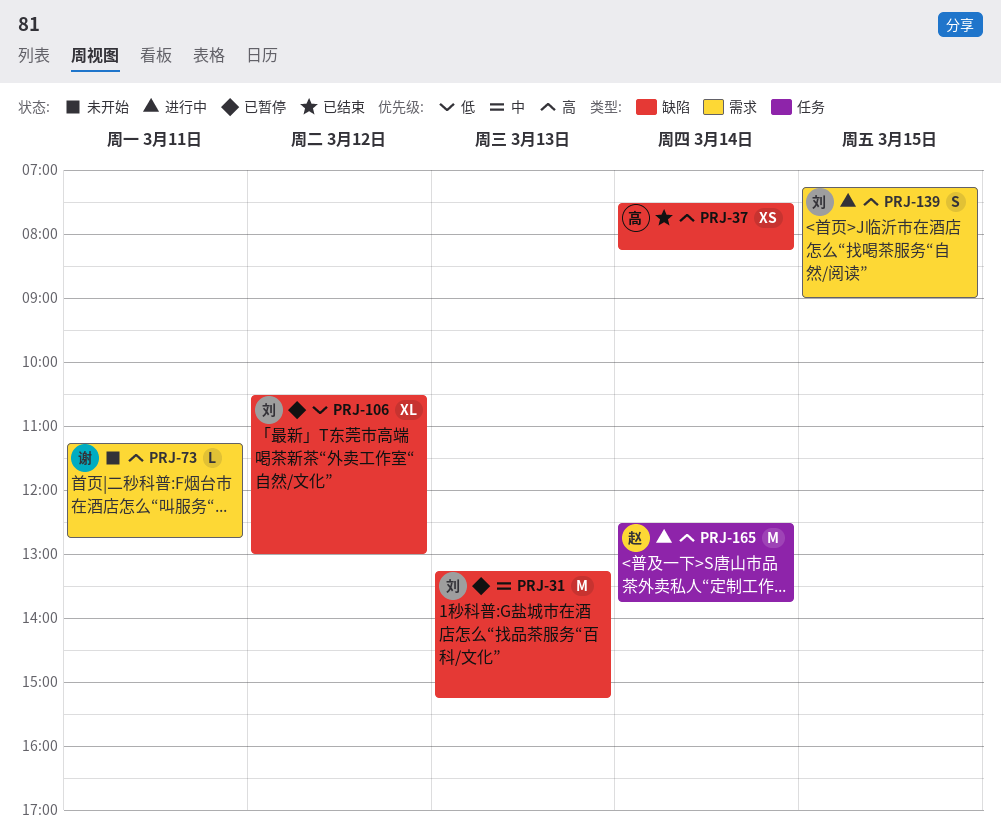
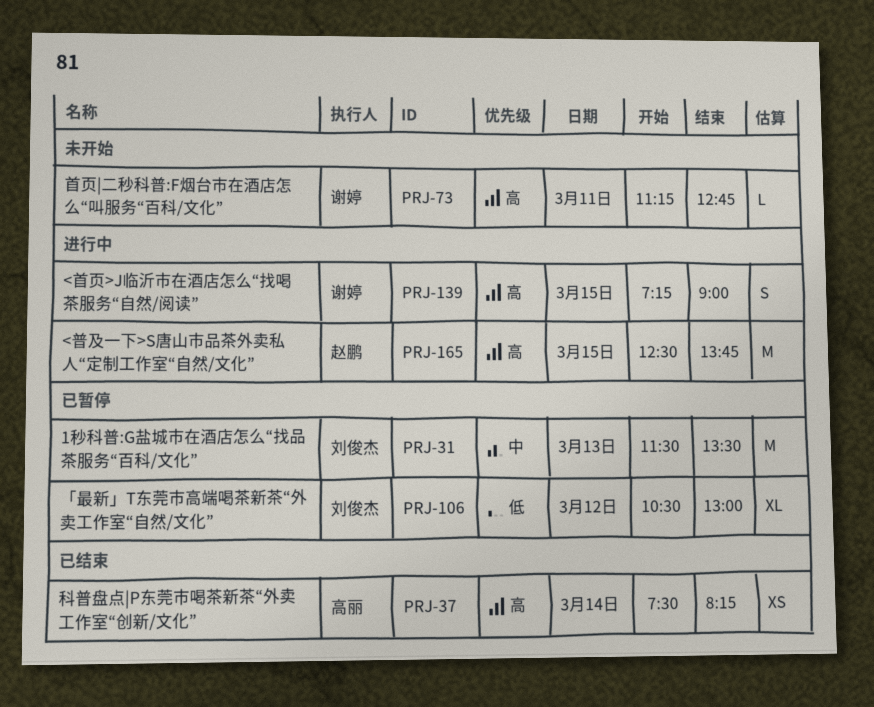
PRJ-31, begins: 13:15 -> 11:30
PRJ-31, ends: 15:15 -> 13:30
PRJ-139, owner: 刘俊杰 -> 谢婷
PRJ-165, day: Mar 14 -> Mar 15

